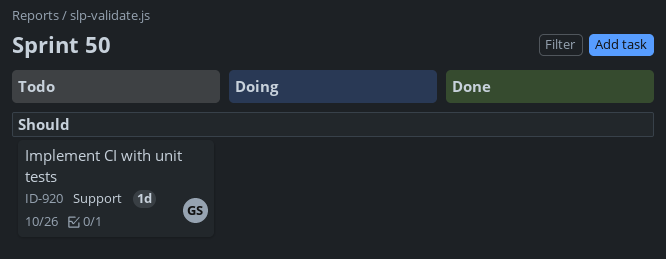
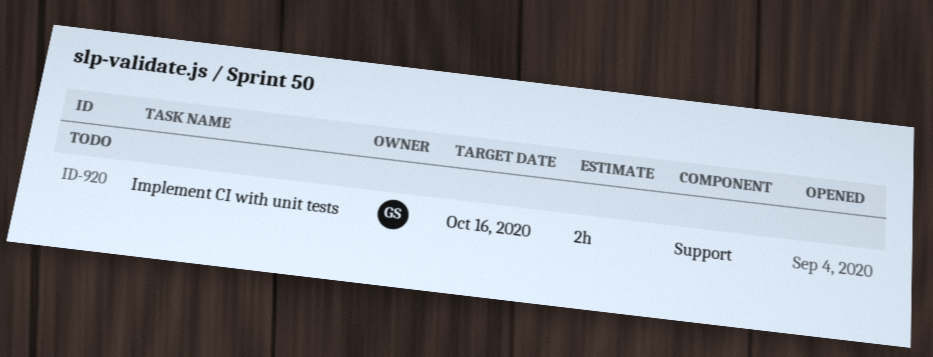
ID-920, estimate: 1d -> 2h
ID-920, due: Oct 26 -> Oct 16

